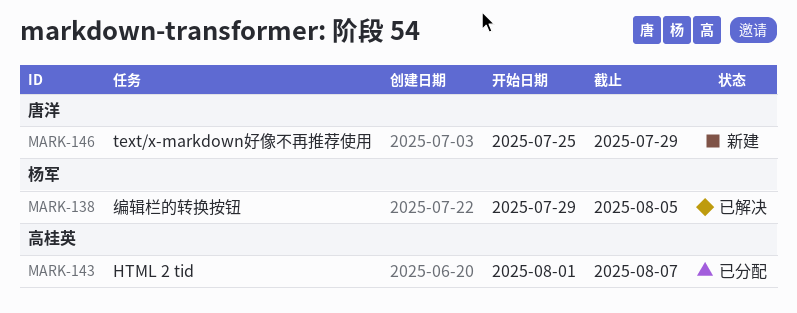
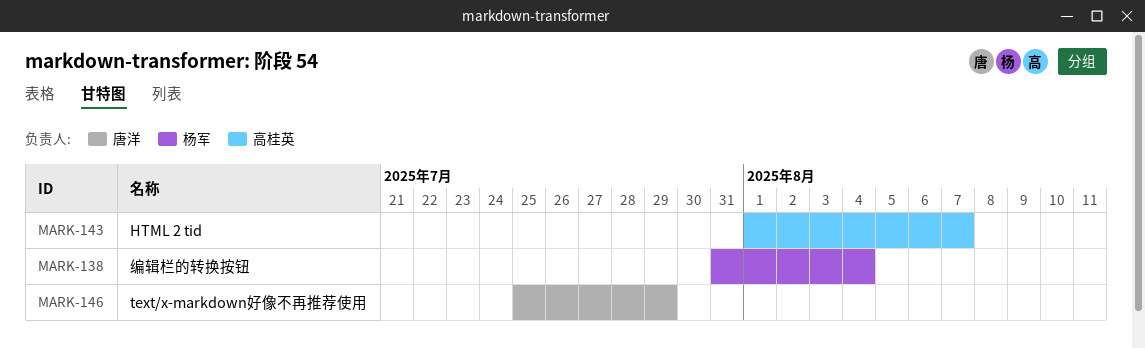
MARK-138, start: Jul 29 -> Jul 31
MARK-138, due: Aug 5 -> Aug 4

